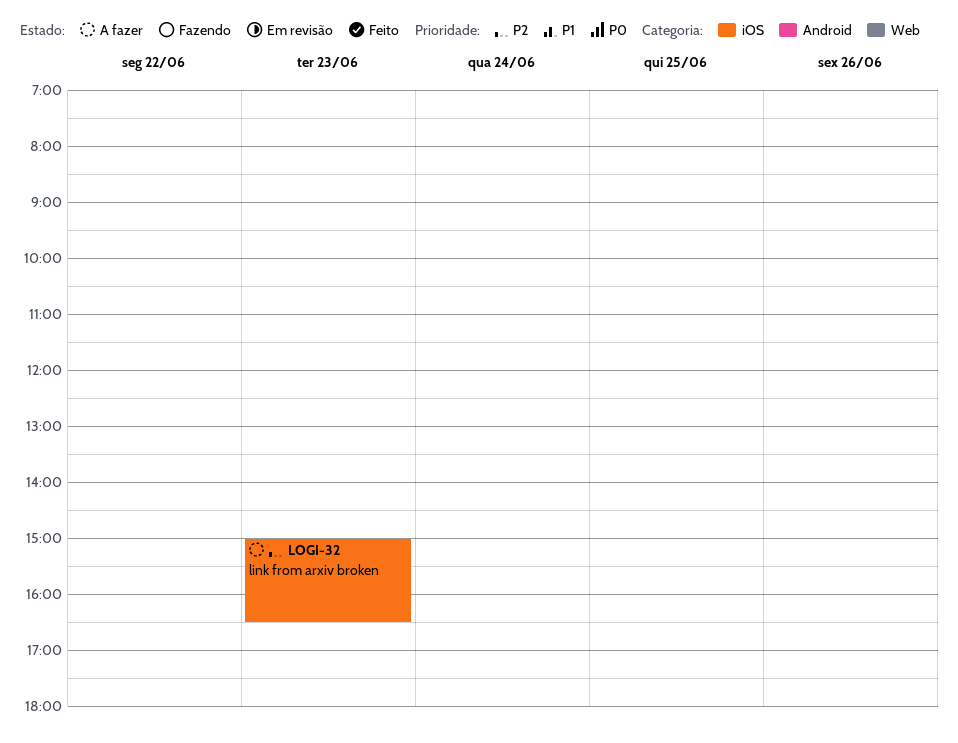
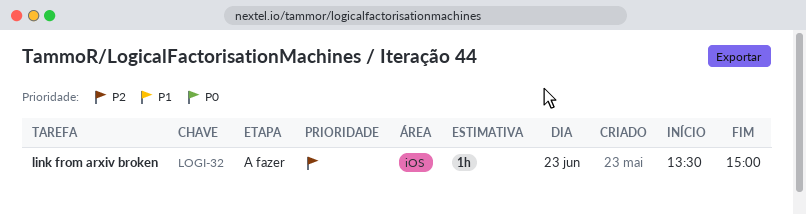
LOGI-32, begins: 15:00 -> 13:30
LOGI-32, ends: 16:30 -> 15:00

